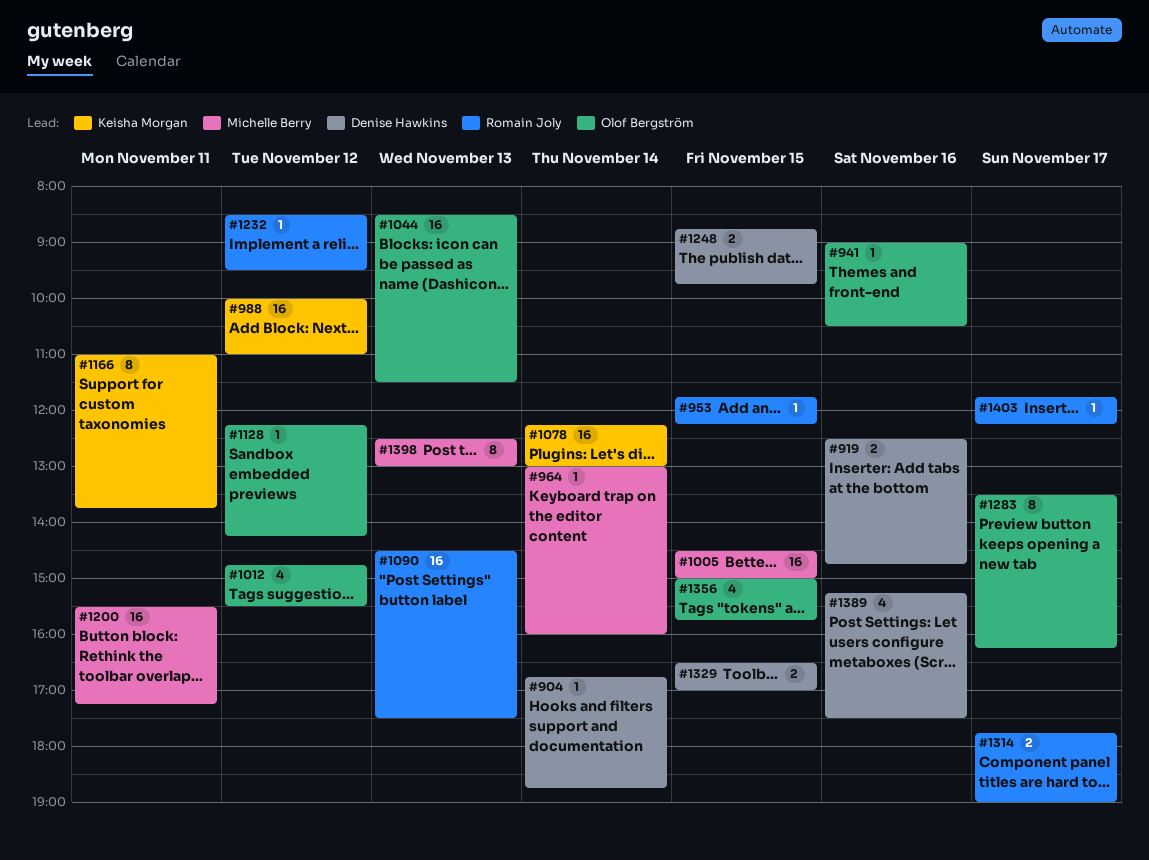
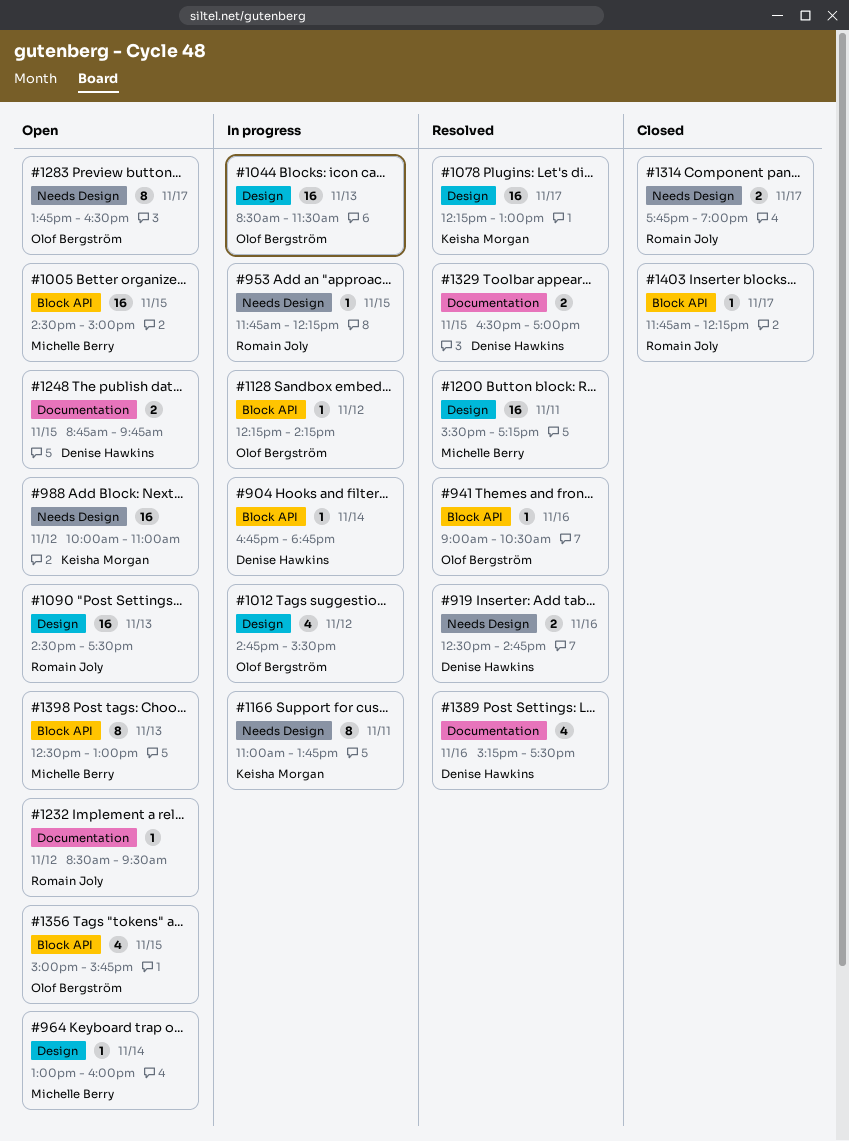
#1078, day: Nov 14 -> Nov 17
#1283, begins: 13:30 -> 13:45
#1283, ends: 16:15 -> 16:30

